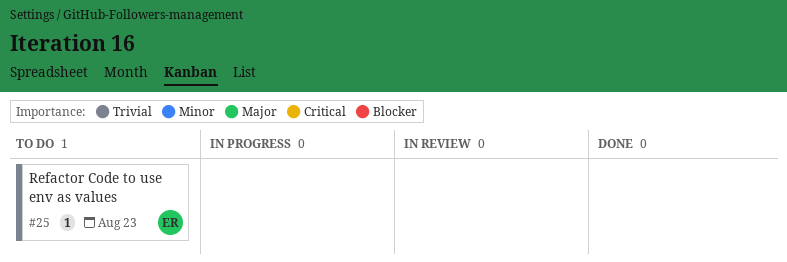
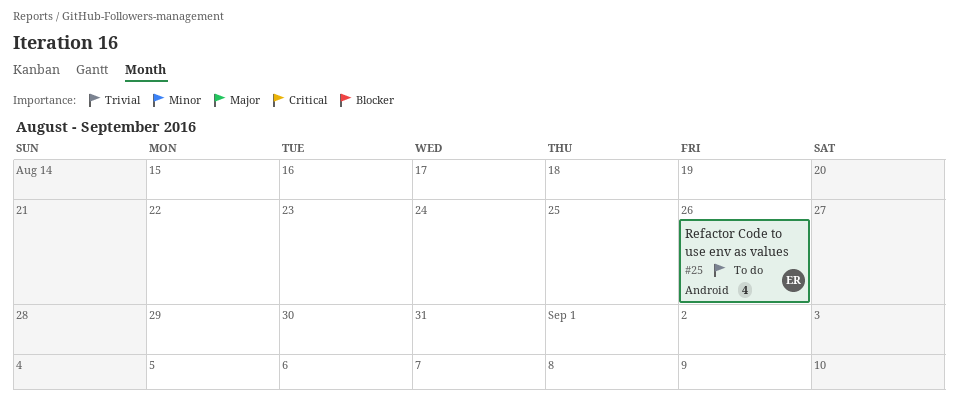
#25, estimate: 1 -> 4
#25, due: Aug 23 -> Aug 26

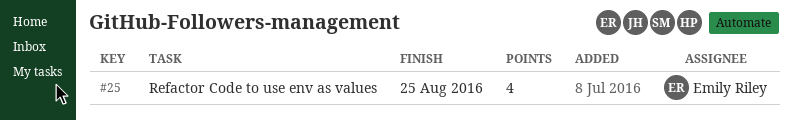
#25, due: Aug 26 -> Aug 25

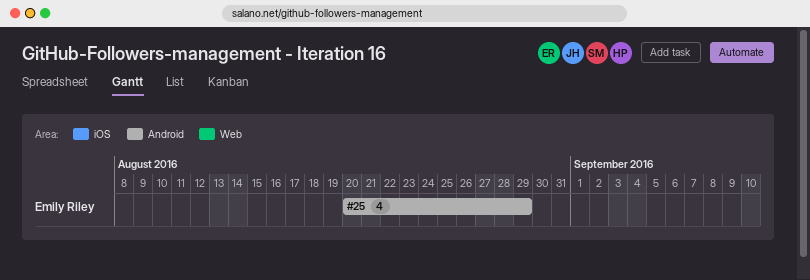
#25, due: Aug 25 -> Aug 29

